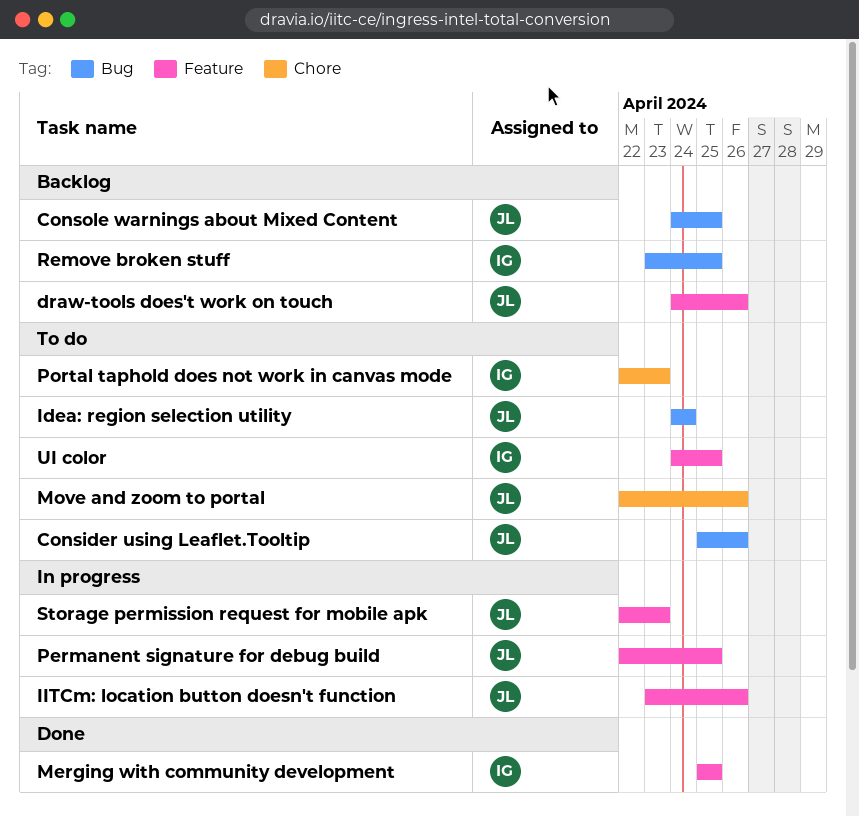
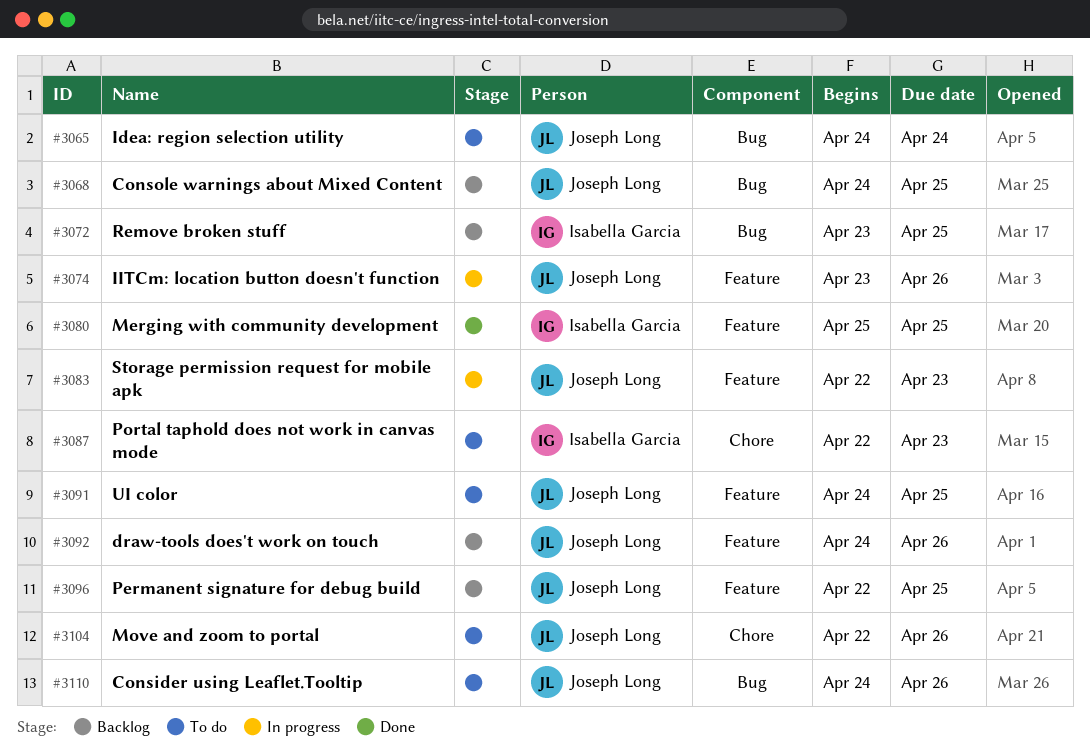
Consider using Leaflet.Tooltip, start: Apr 25 -> Apr 24
Permanent signature for debug build, status: In progress -> Backlog
UI color, owner: Isabella Garcia -> Joseph Long

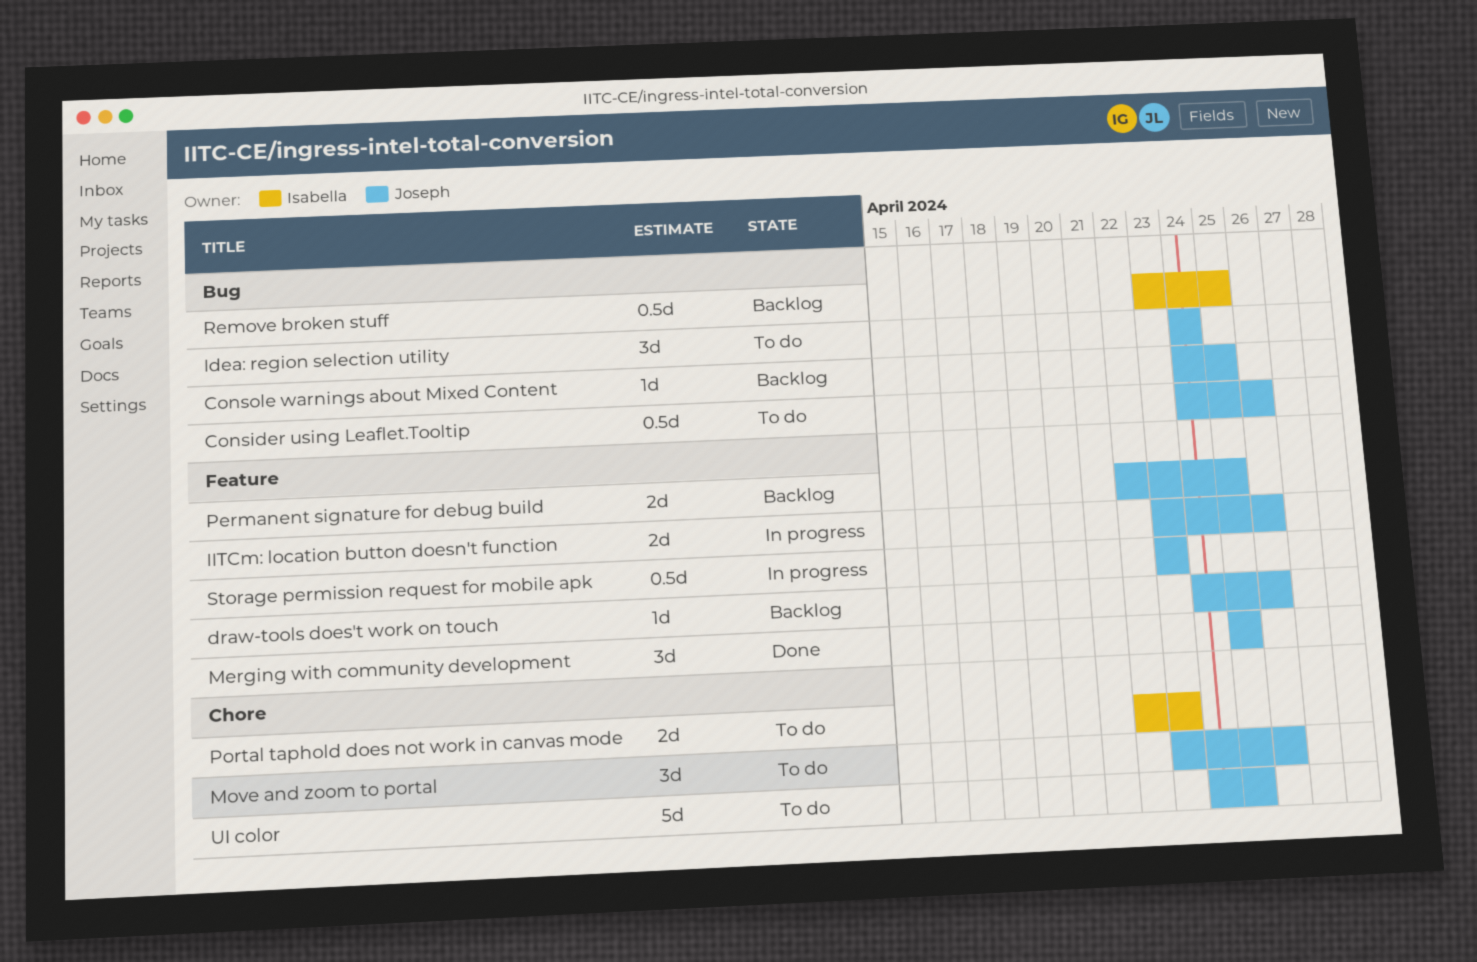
Merging with community development, owner: Isabella Garcia -> Joseph Long
Move and zoom to portal, start: Apr 22 -> Apr 23
Storage permission request for mobile apk, start: Apr 22 -> Apr 23
UI color, label: Feature -> Chore

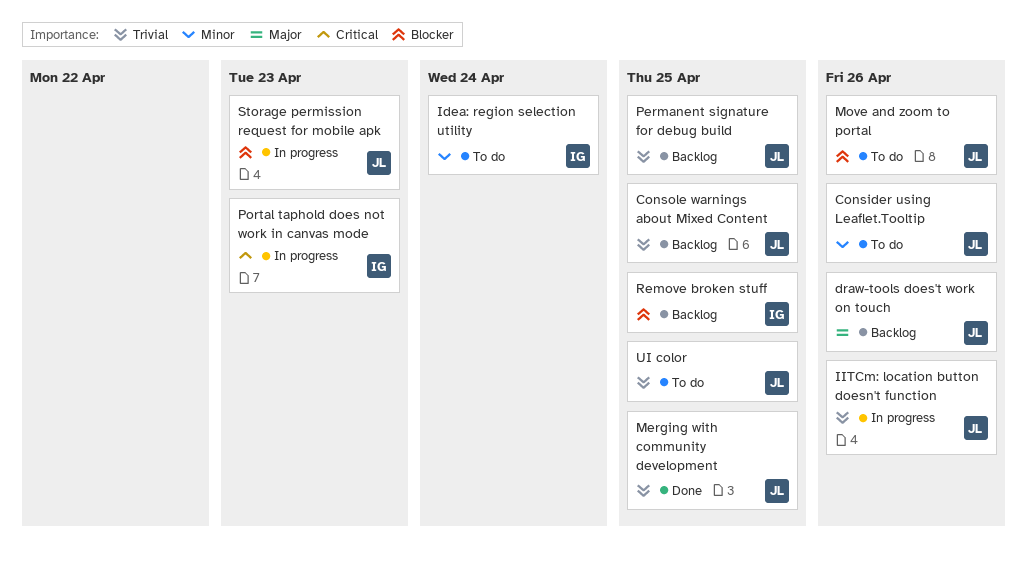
Idea: region selection utility, owner: Joseph -> Isabella
Portal taphold does not work in canvas mode, status: To do -> In progress

